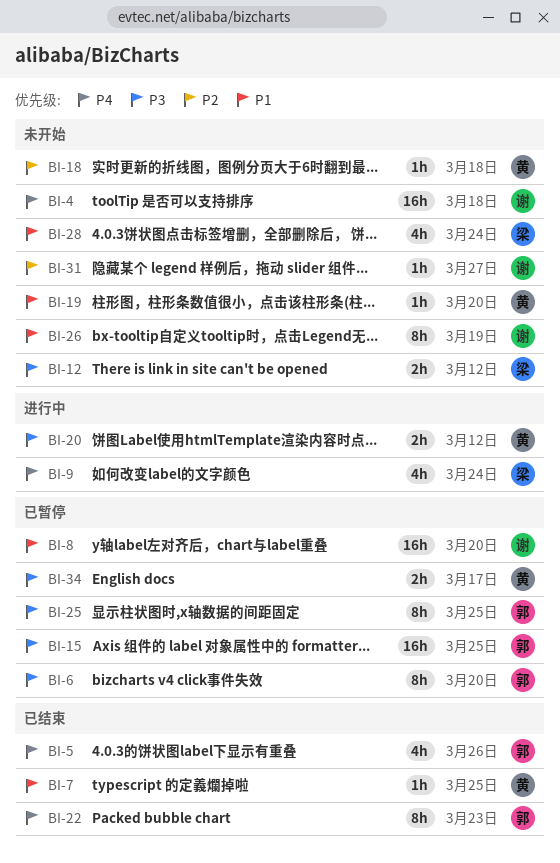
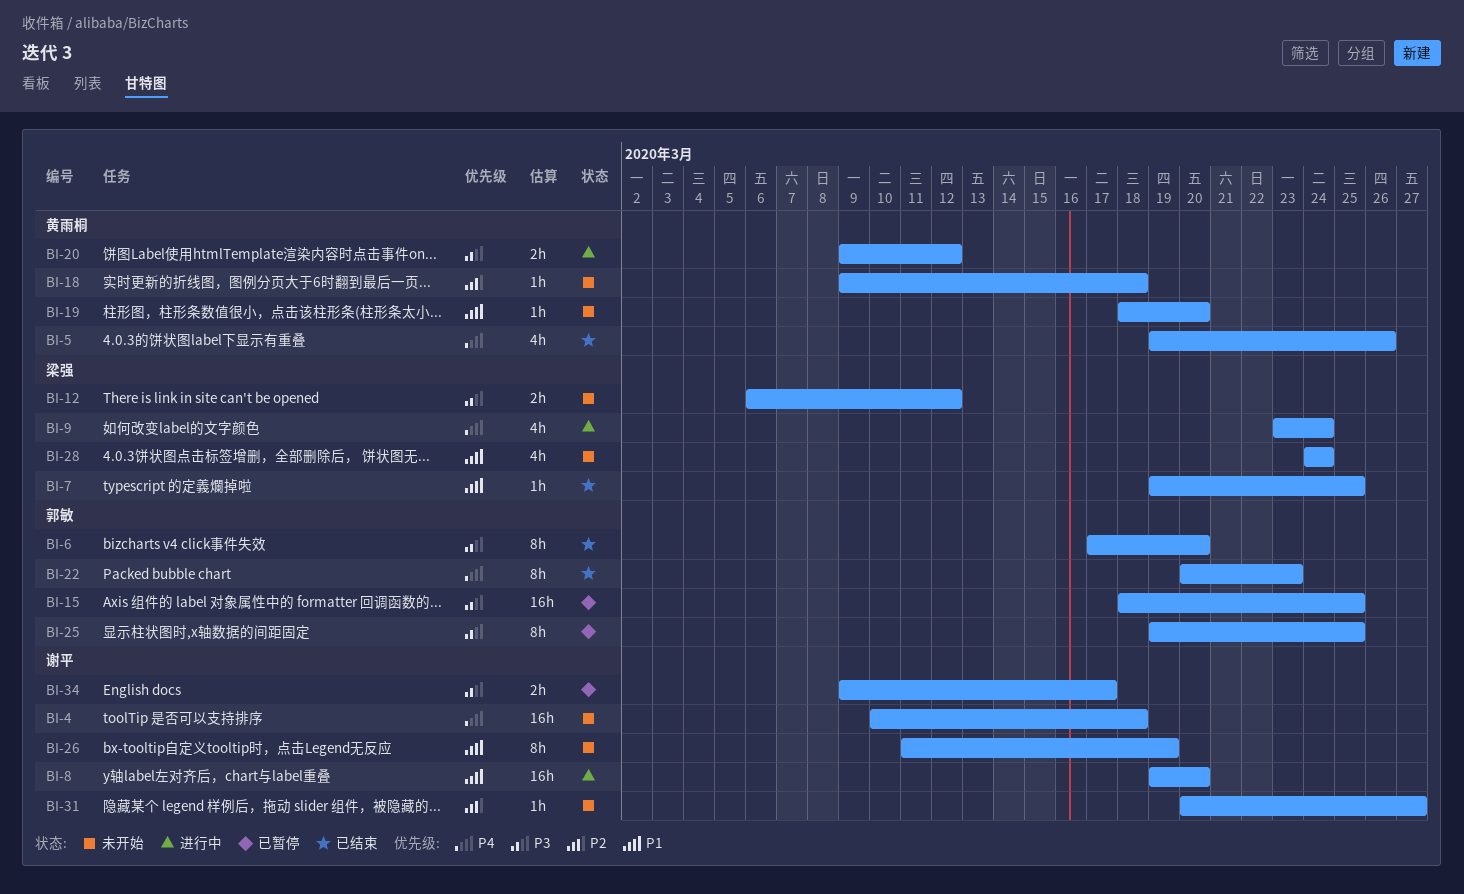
BI-5, owner: 郭敏 -> 黄雨桐
BI-6, status: 已暂停 -> 已结束
BI-7, owner: 黄雨桐 -> 梁强
BI-8, status: 已暂停 -> 进行中
BI-34, owner: 黄雨桐 -> 谢平

